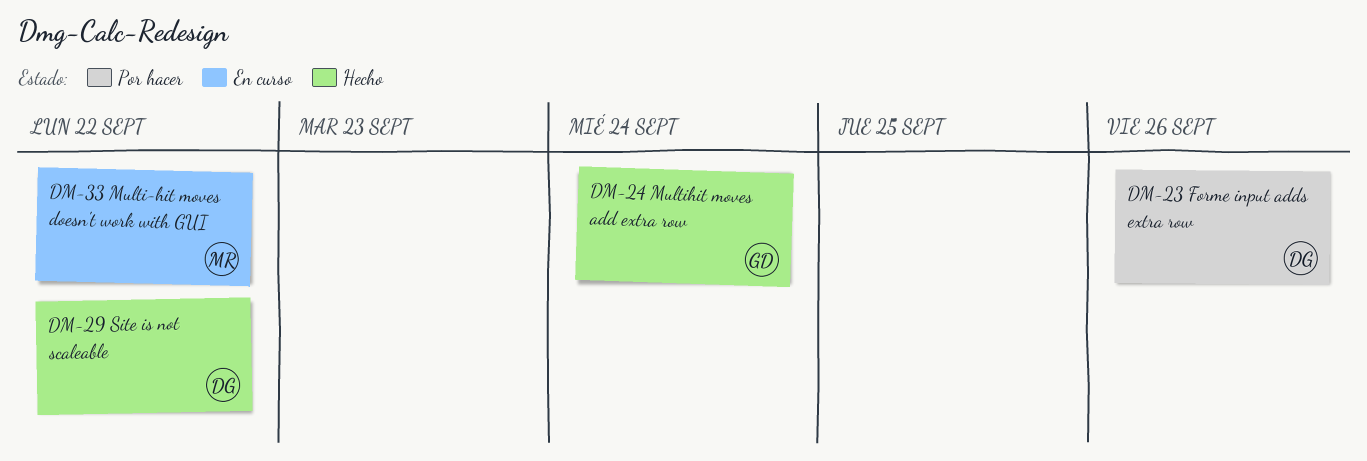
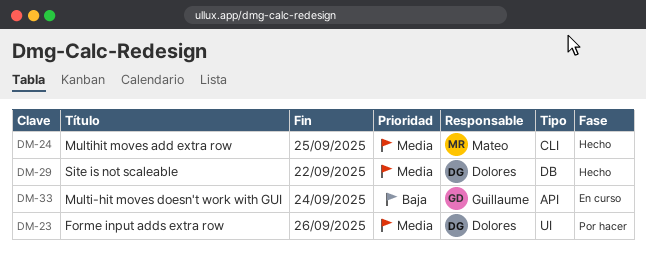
DM-24, owner: Guillaume -> Mateo
DM-24, due: Sep 24 -> Sep 25
DM-33, owner: Mateo -> Guillaume
DM-33, due: Sep 22 -> Sep 24

